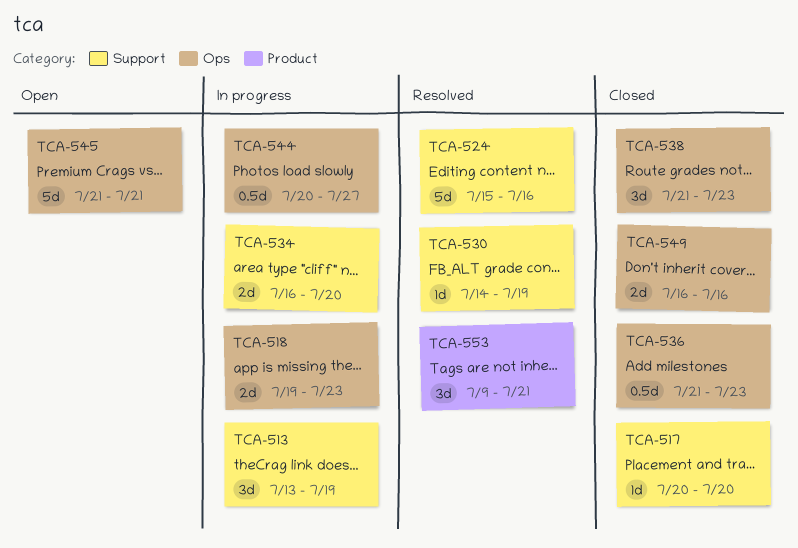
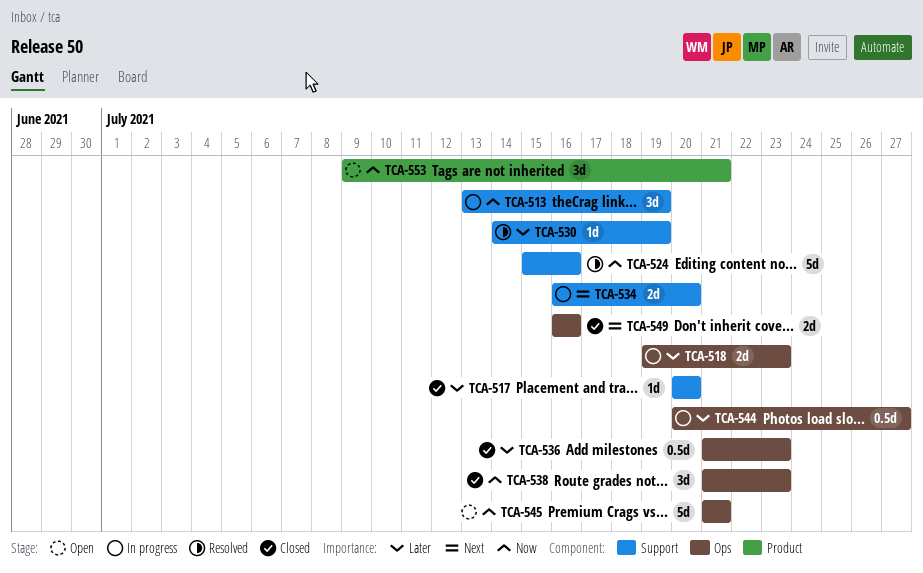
TCA-553, status: Resolved -> Open

